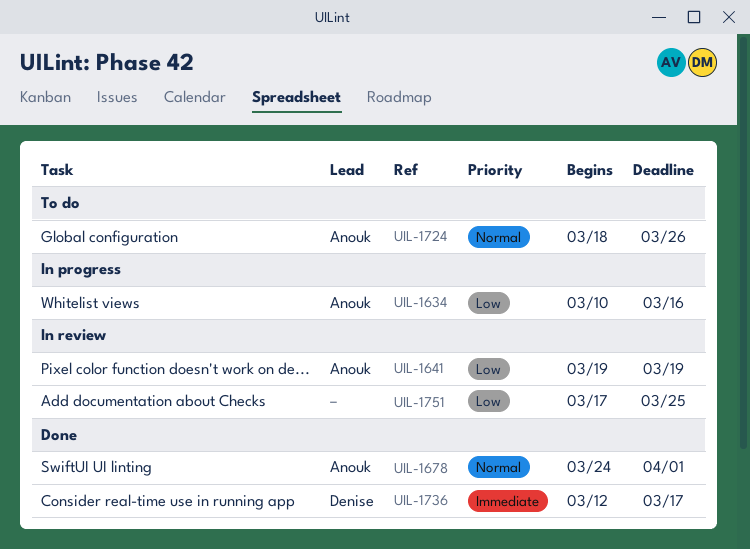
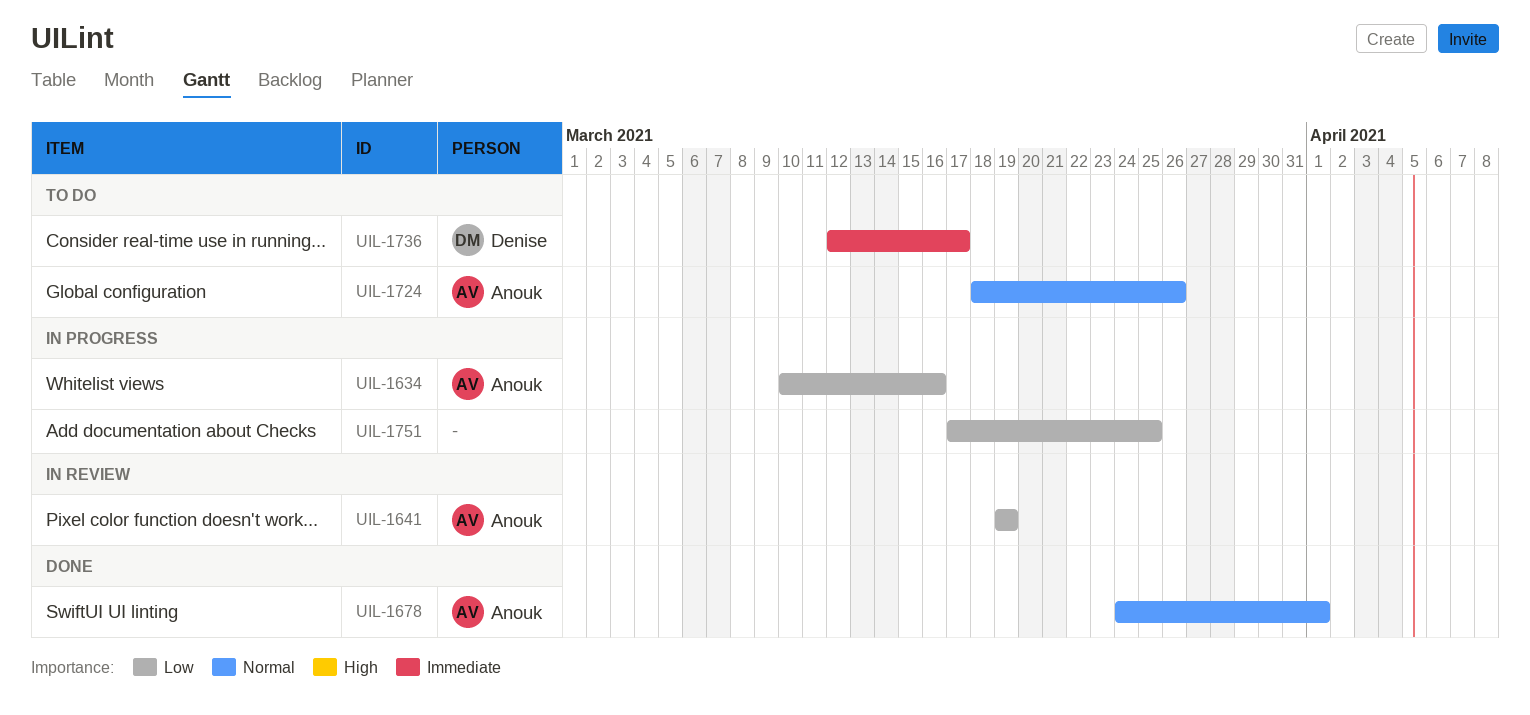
UIL-1736, status: Done -> To do
UIL-1751, status: In review -> In progress

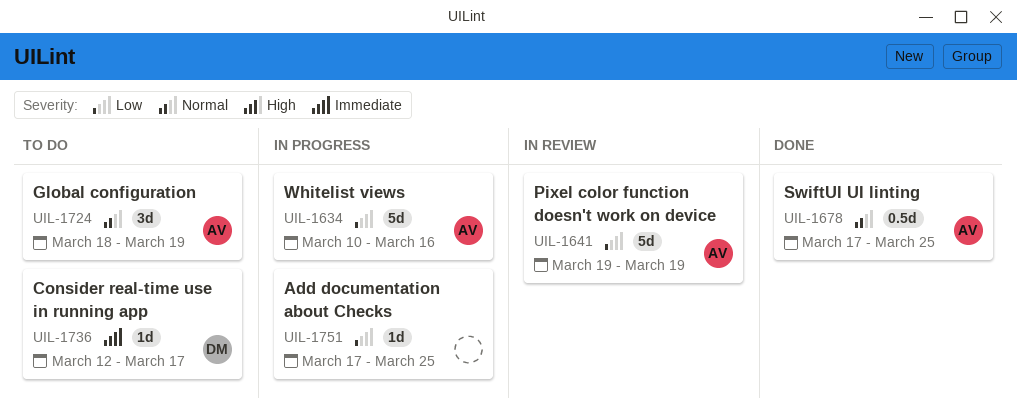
UIL-1678, start: Mar 24 -> Mar 17
UIL-1678, due: Apr 1 -> Mar 25
UIL-1724, due: Mar 26 -> Mar 19

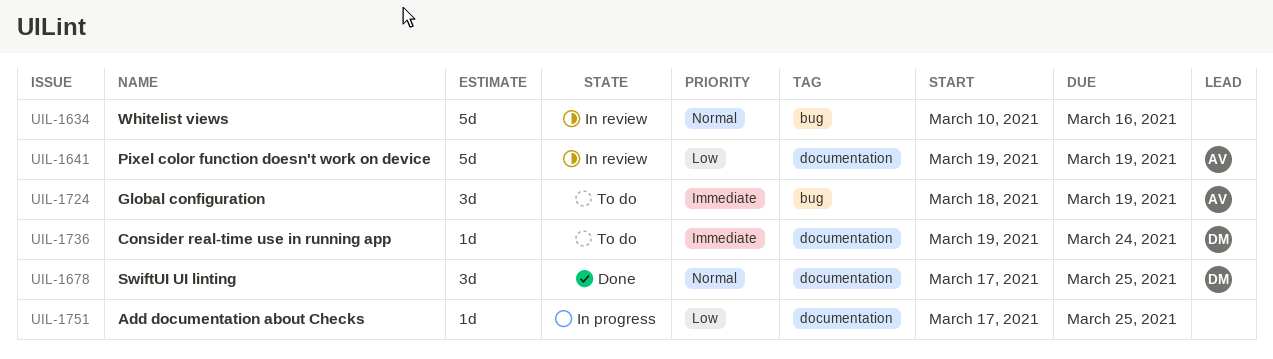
UIL-1634, status: In progress -> In review
UIL-1634, owner: AV -> none
UIL-1634, priority: Low -> Normal
UIL-1678, owner: AV -> DM
UIL-1678, estimate: 0.5d -> 3d
UIL-1724, priority: Normal -> Immediate
UIL-1736, start: Mar 12 -> Mar 19
UIL-1736, due: Mar 17 -> Mar 24

